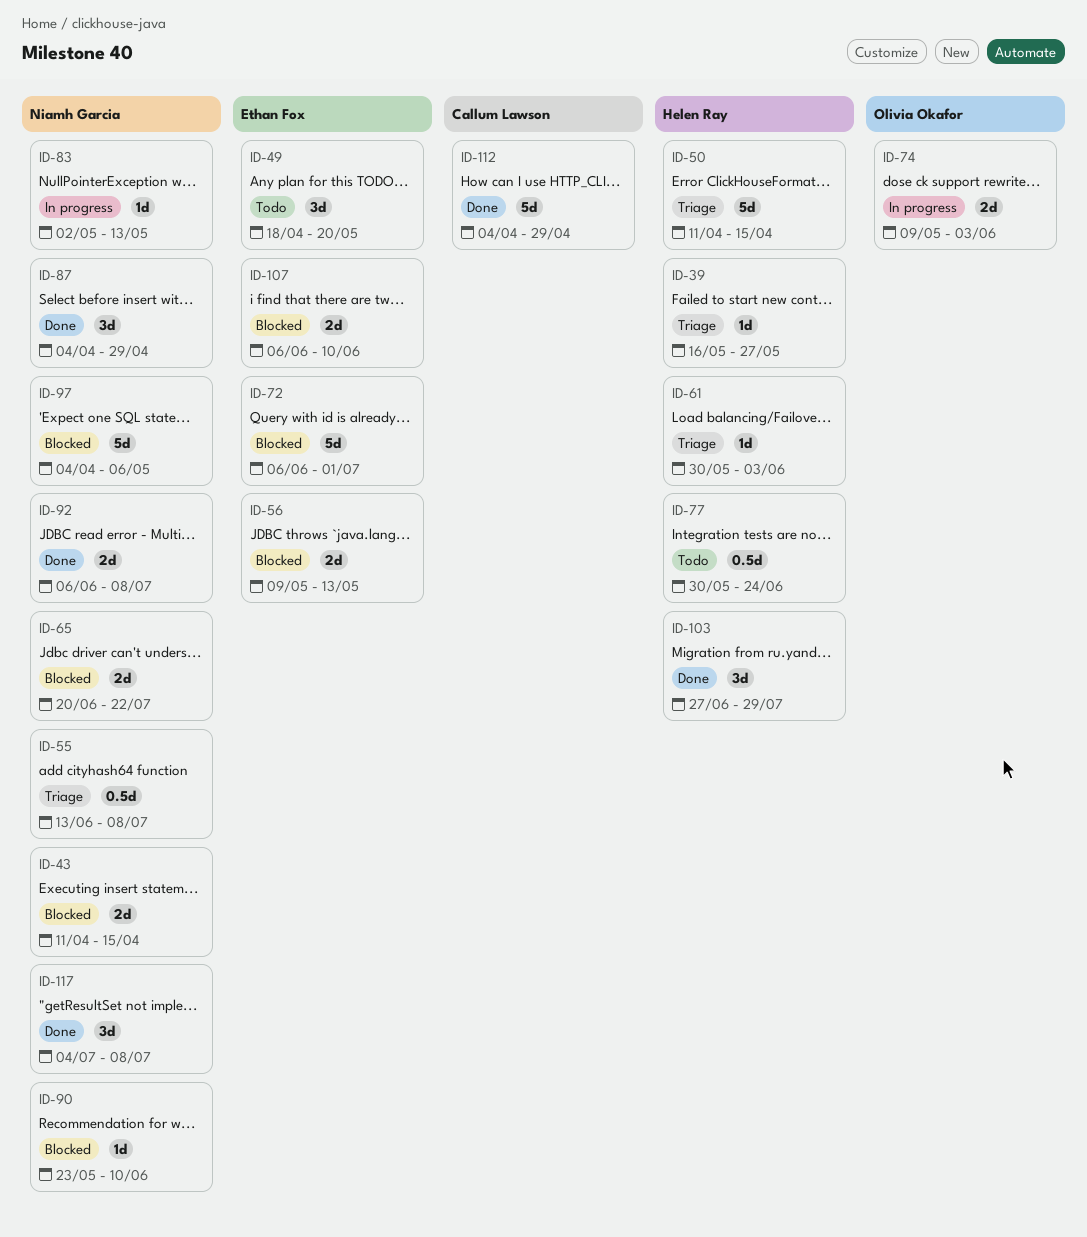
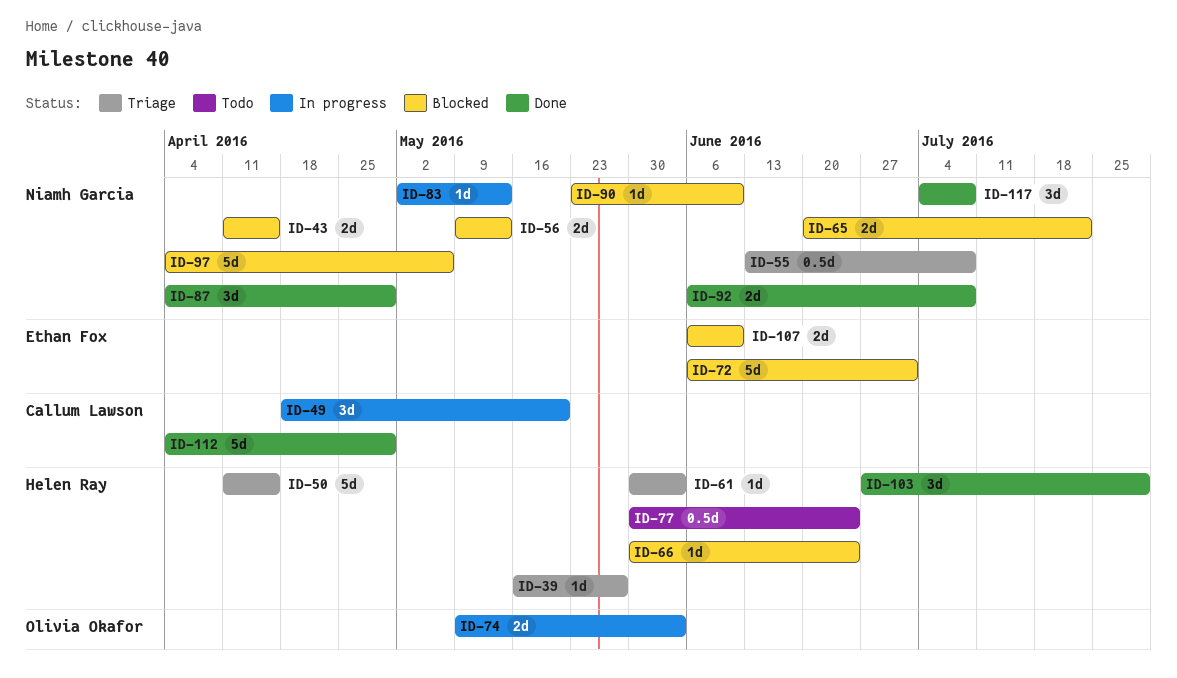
ID-49, status: Todo -> In progress
ID-49, owner: Ethan Fox -> Callum Lawson
ID-56, owner: Ethan Fox -> Niamh Garcia
ID-66: none -> present

